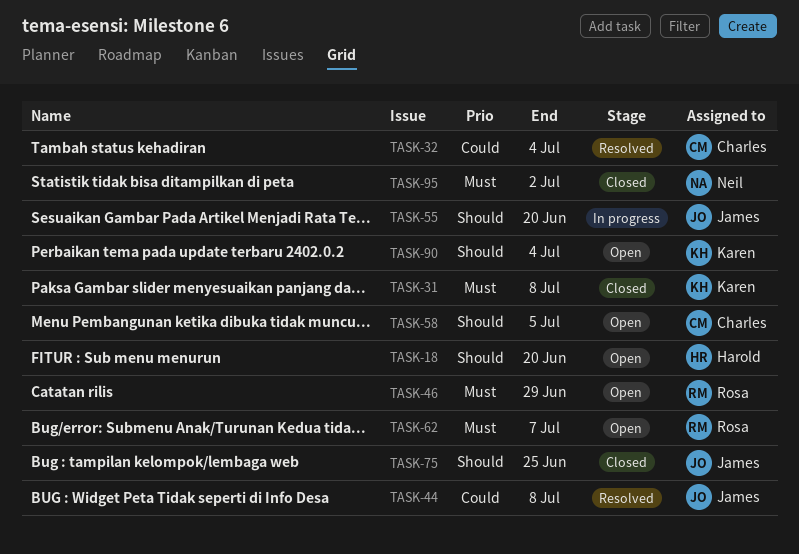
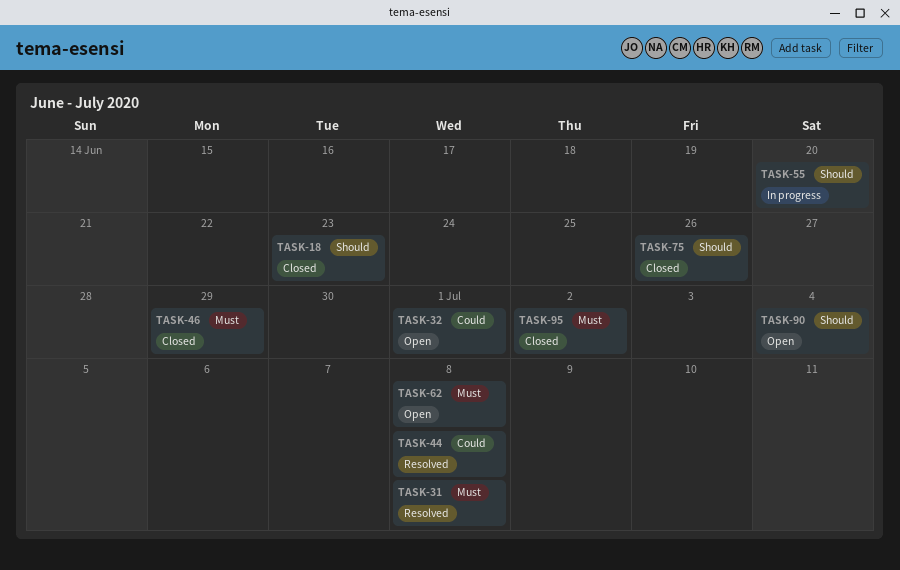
TASK-18, status: Open -> Closed
TASK-18, due: Jun 20 -> Jun 23
TASK-31, status: Closed -> Resolved
TASK-32, status: Resolved -> Open
TASK-32, due: Jul 4 -> Jul 1
TASK-46, status: Open -> Closed
TASK-58: present -> none
TASK-62, due: Jul 7 -> Jul 8
TASK-75, due: Jun 25 -> Jun 26

